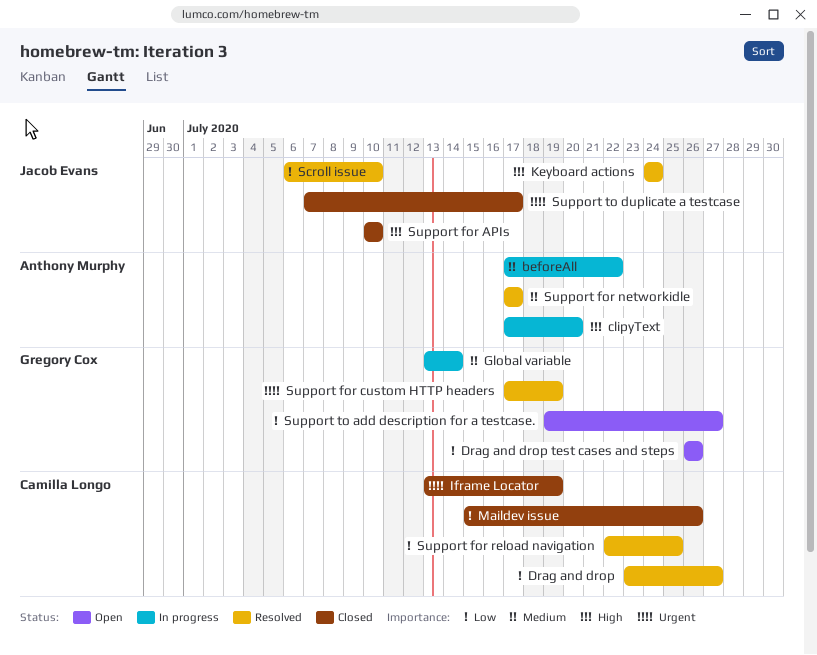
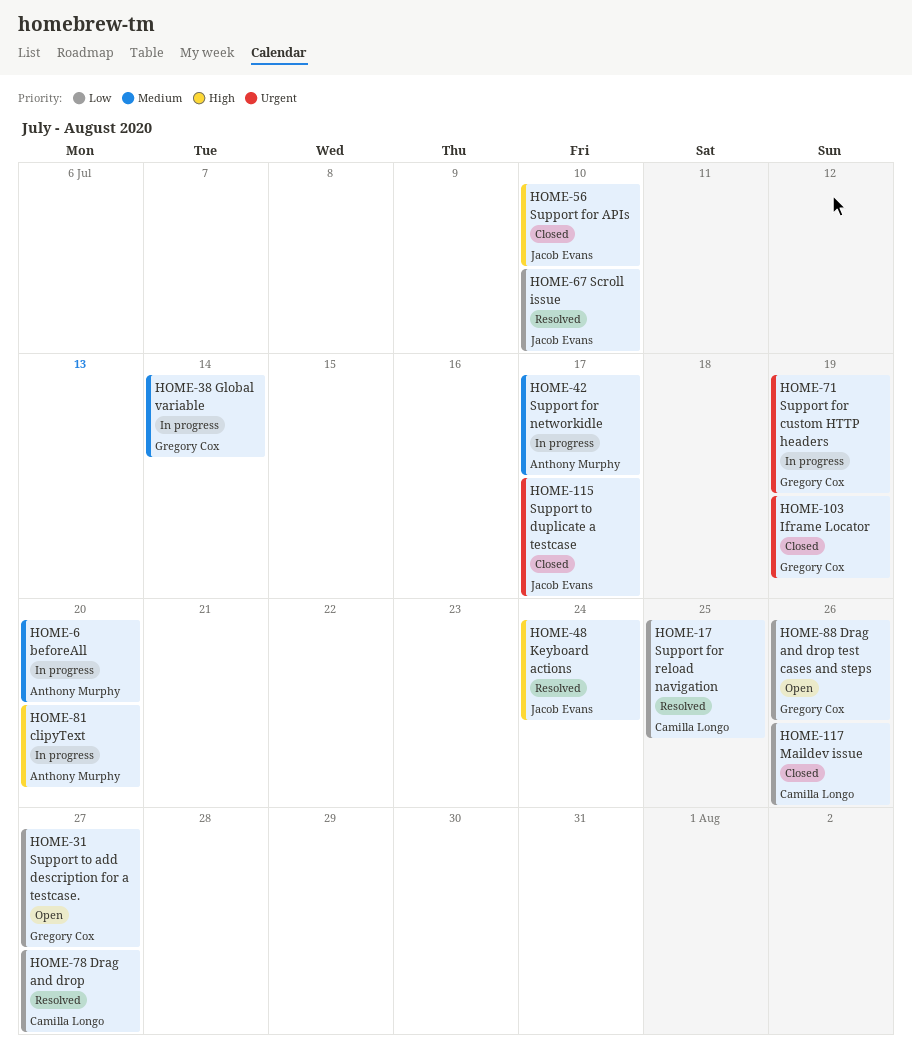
beforeAll, due: Jul 22 -> Jul 20
Iframe Locator, owner: Camilla Longo -> Gregory Cox
Support for custom HTTP headers, status: Resolved -> In progress
Support for networkidle, status: Resolved -> In progress

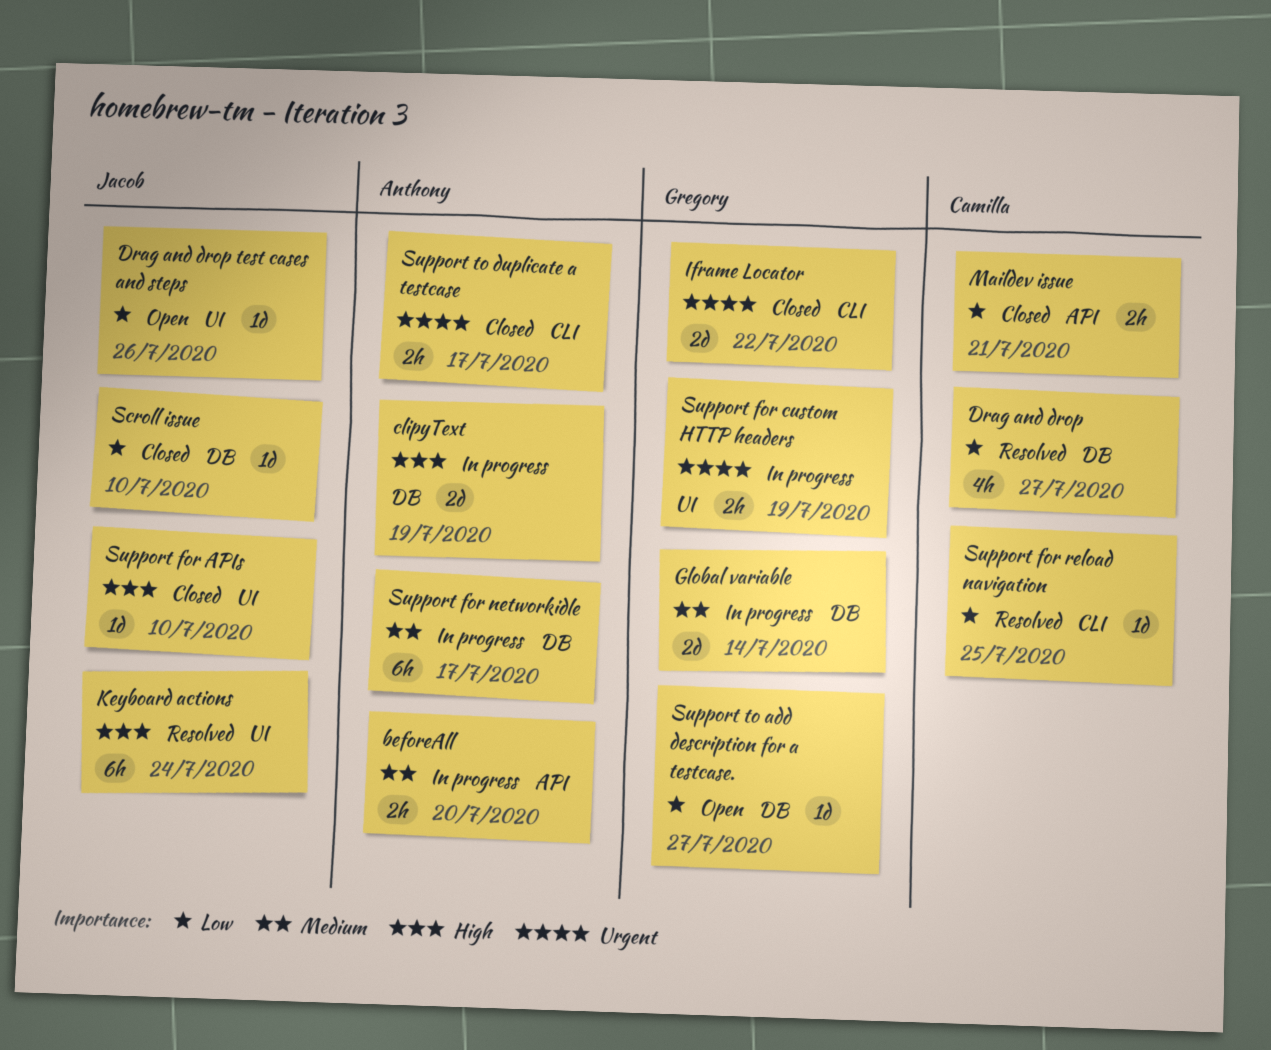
clipyText, due: Jul 20 -> Jul 19
Drag and drop test cases and steps, owner: Gregory Cox -> Jacob Evans
Iframe Locator, due: Jul 19 -> Jul 22
Maildev issue, due: Jul 26 -> Jul 21
Scroll issue, status: Resolved -> Closed
Support to duplicate a testcase, owner: Jacob Evans -> Anthony Murphy

